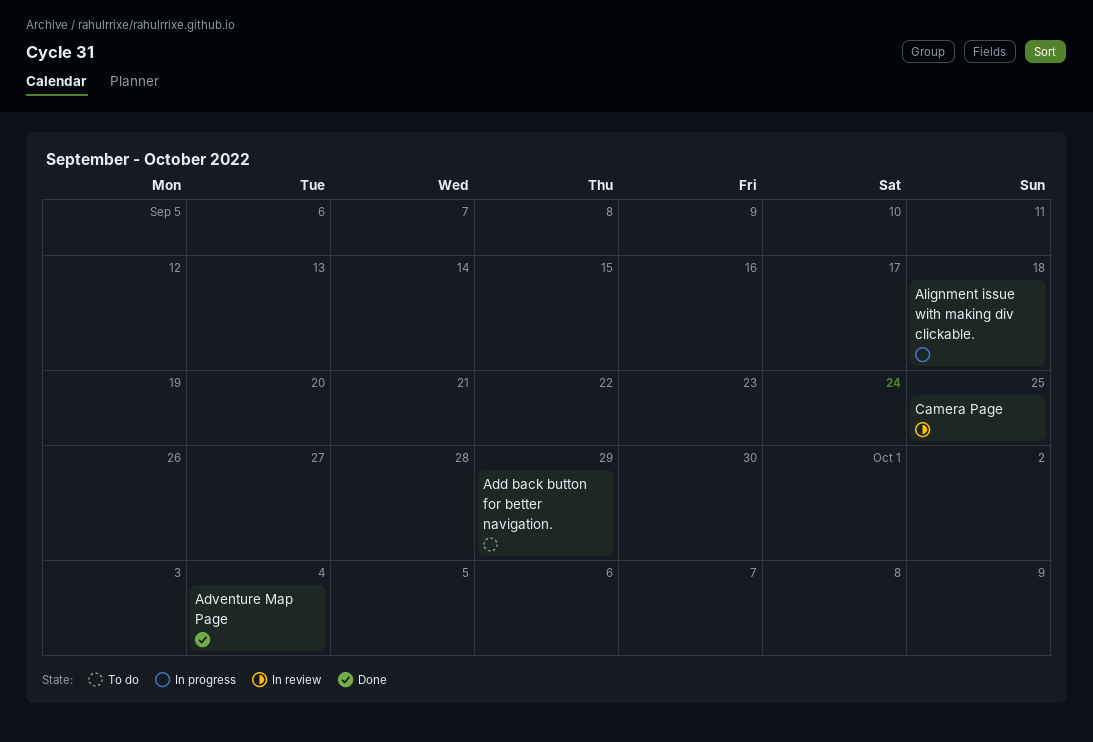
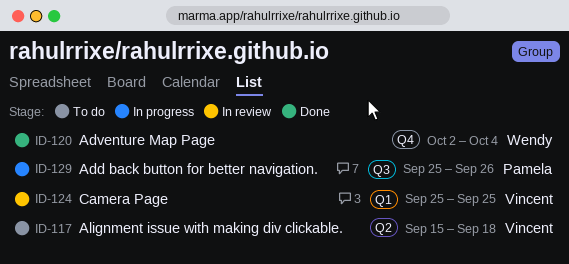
Add back button for better navigation., status: To do -> In progress
Add back button for better navigation., due: Sep 29 -> Sep 26
Alignment issue with making div clickable., status: In progress -> To do

